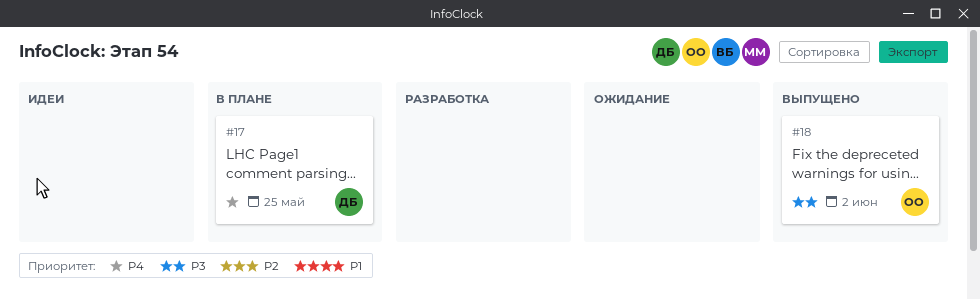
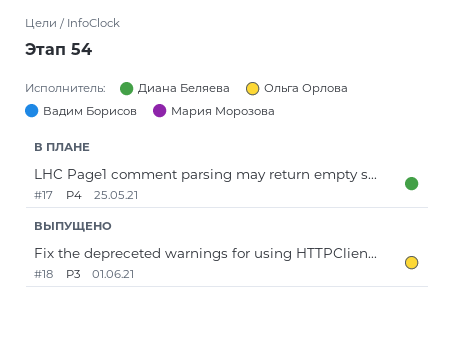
#18, due: Jun 2 -> Jun 1

